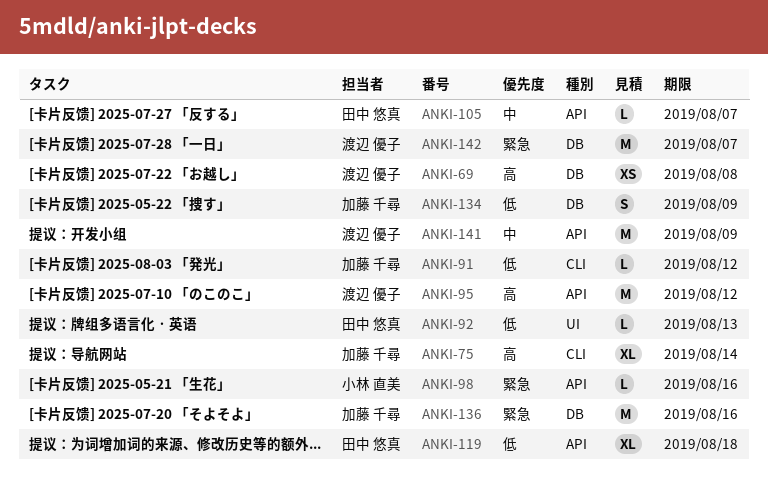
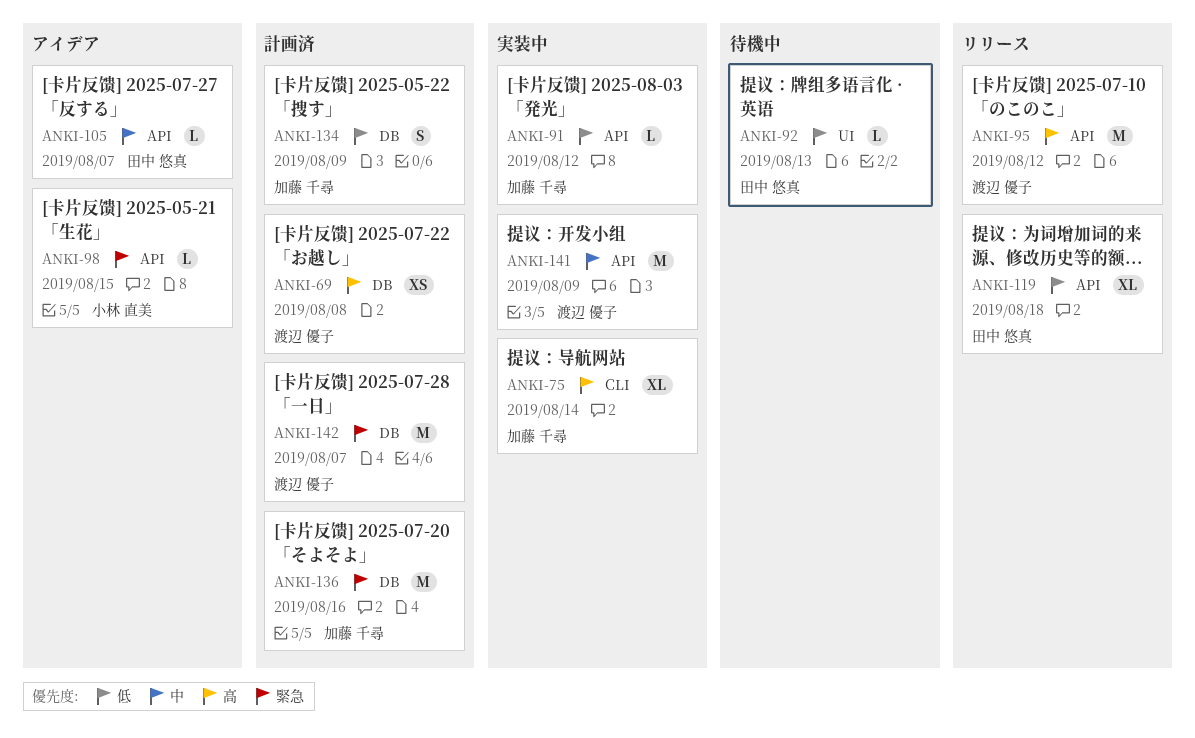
ANKI-91, label: CLI -> API
ANKI-98, due: Aug 16 -> Aug 15

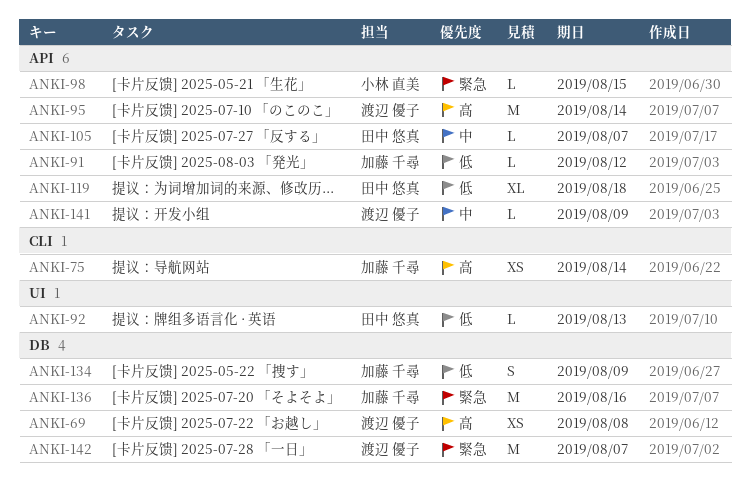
ANKI-75, estimate: XL -> XS
ANKI-95, due: Aug 12 -> Aug 14
ANKI-141, estimate: M -> L

